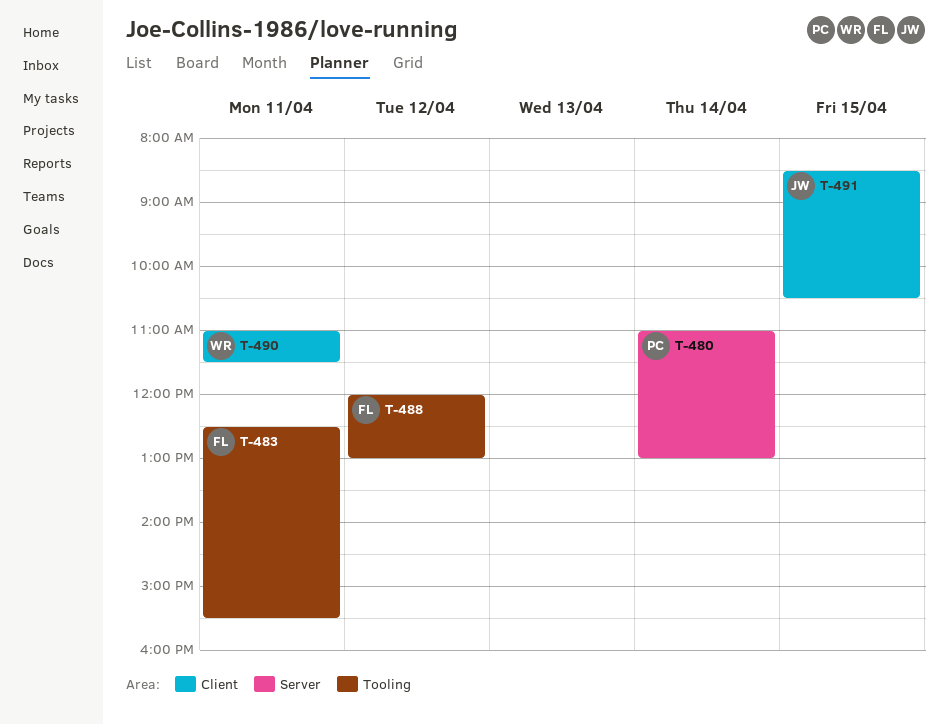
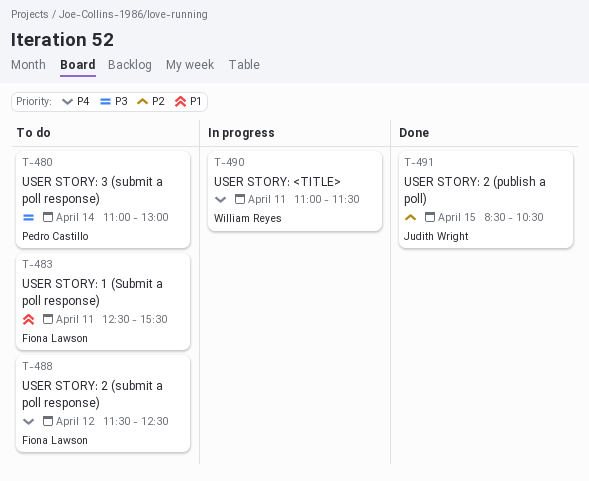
T-488, begins: 12:00 -> 11:30
T-488, ends: 13:00 -> 12:30

